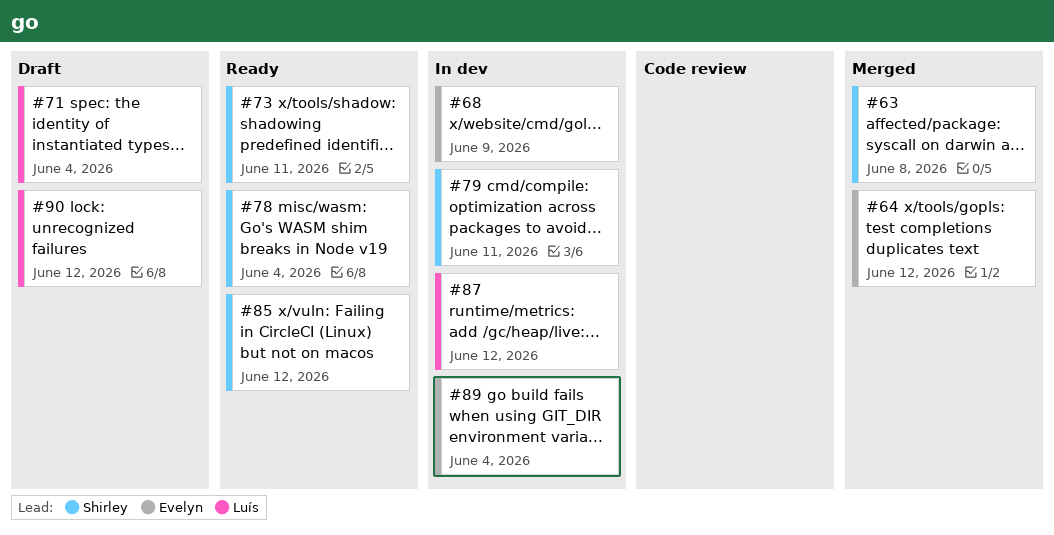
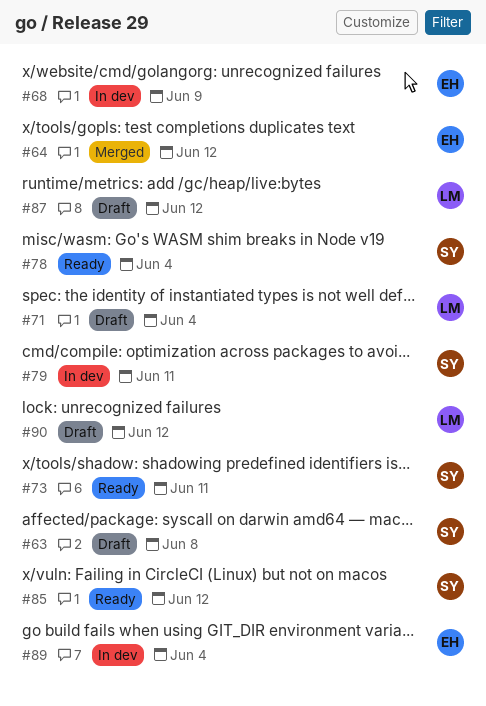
#63, status: Merged -> Draft
#87, status: In dev -> Draft

